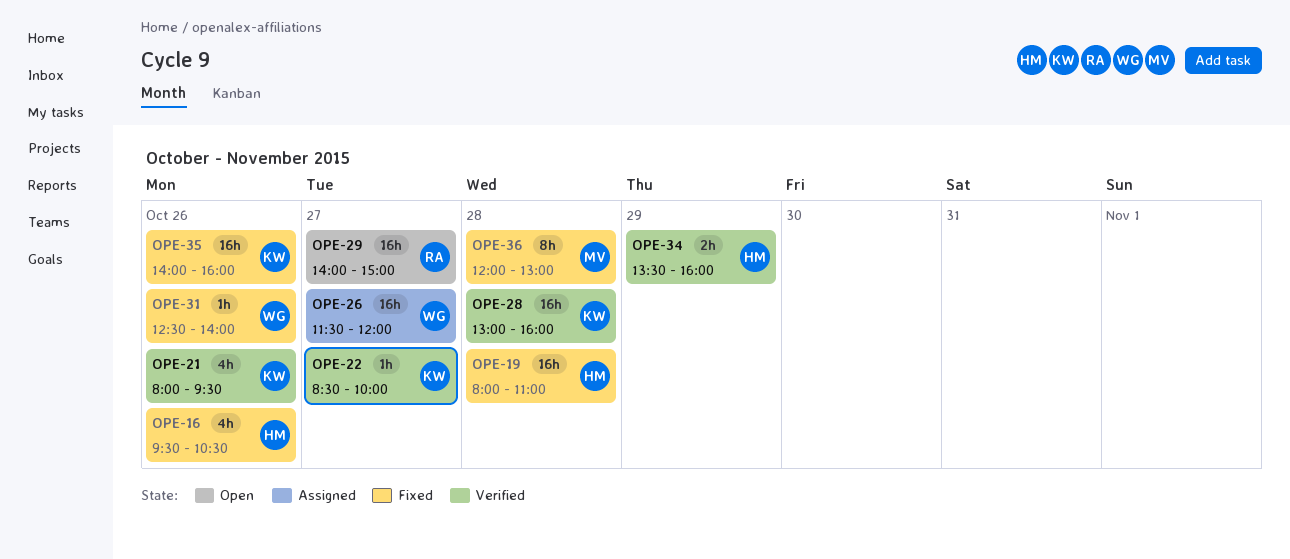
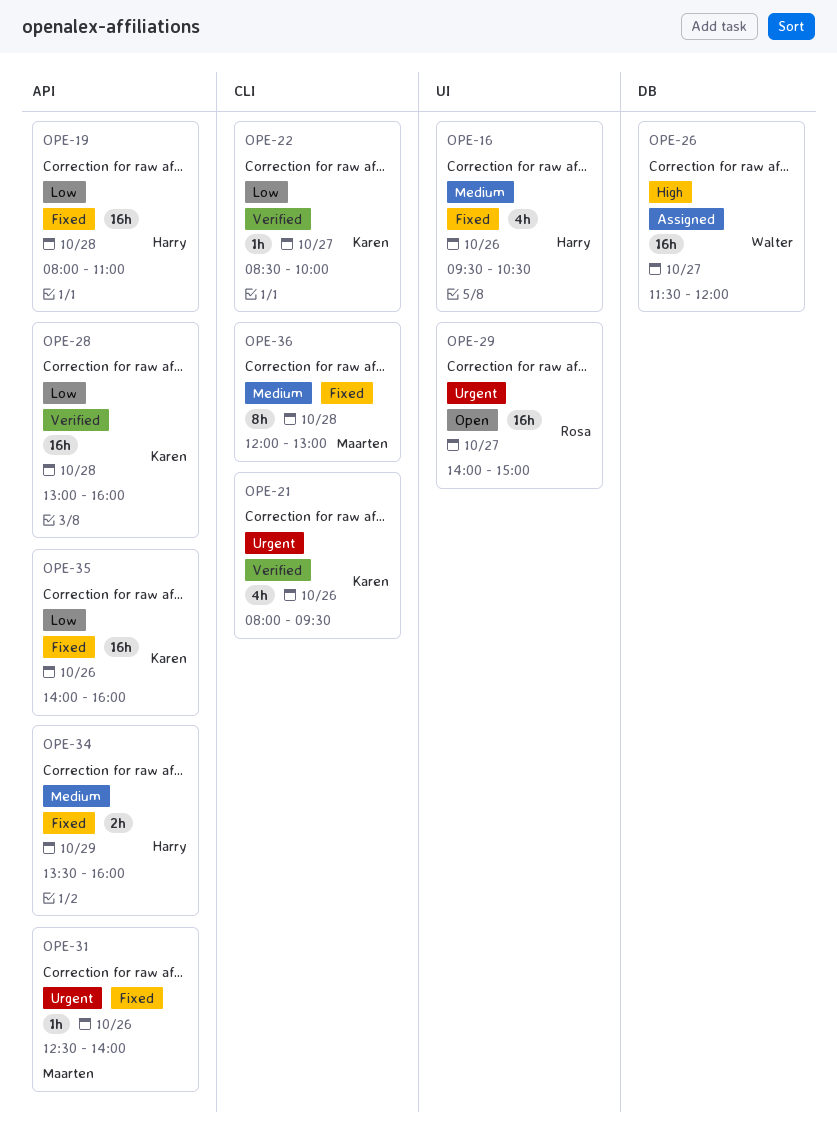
OPE-31, owner: Walter -> Maarten
OPE-34, status: Verified -> Fixed

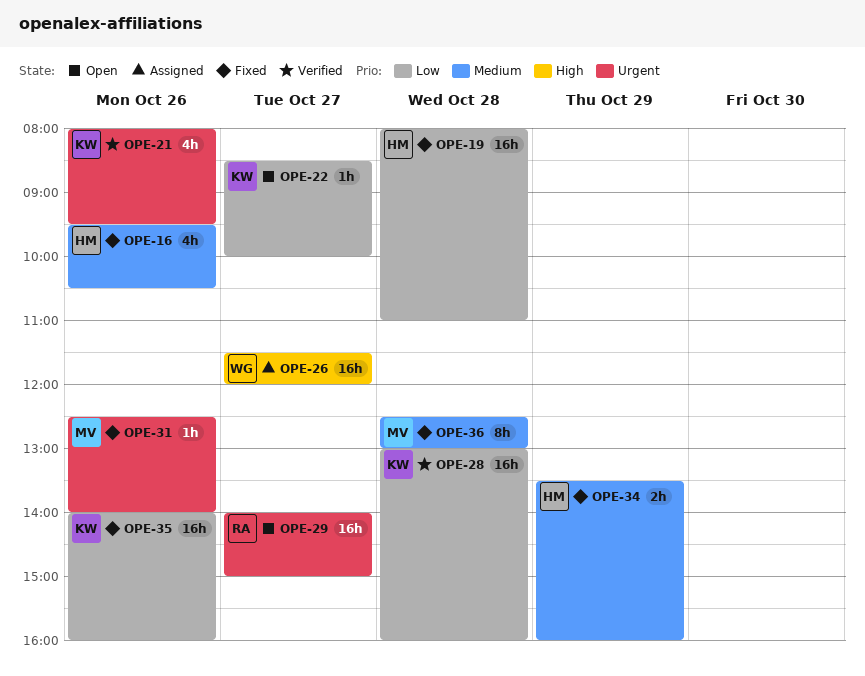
OPE-22, status: Verified -> Open
OPE-36, begins: 12:00 -> 12:30

